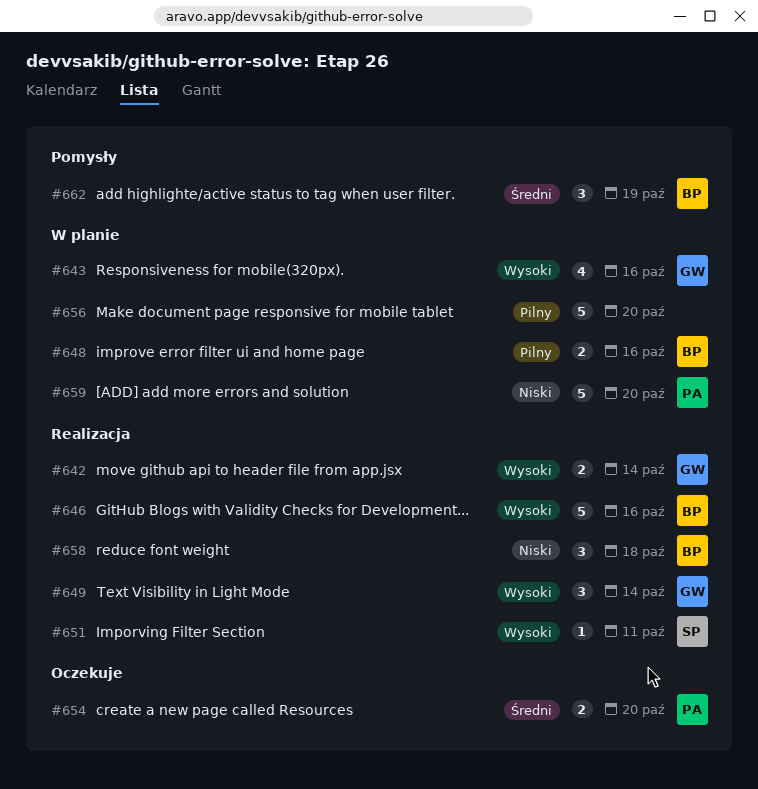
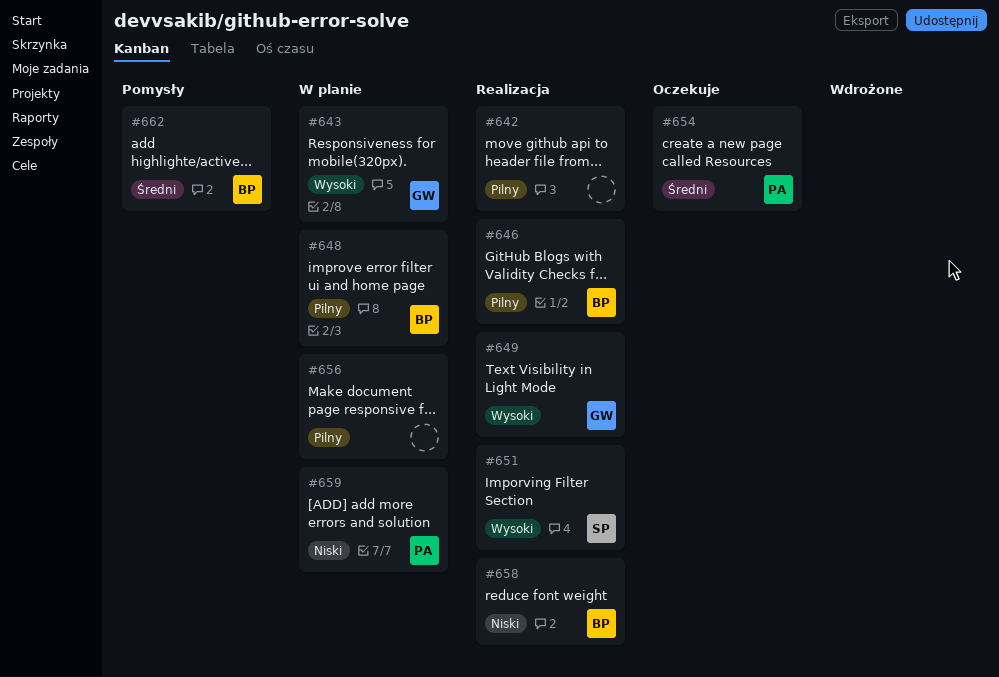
#642, owner: GW -> none
#642, priority: Wysoki -> Pilny
#646, priority: Wysoki -> Pilny

